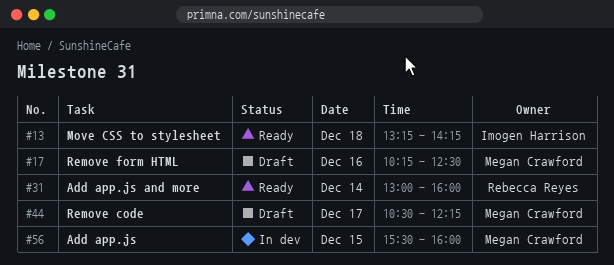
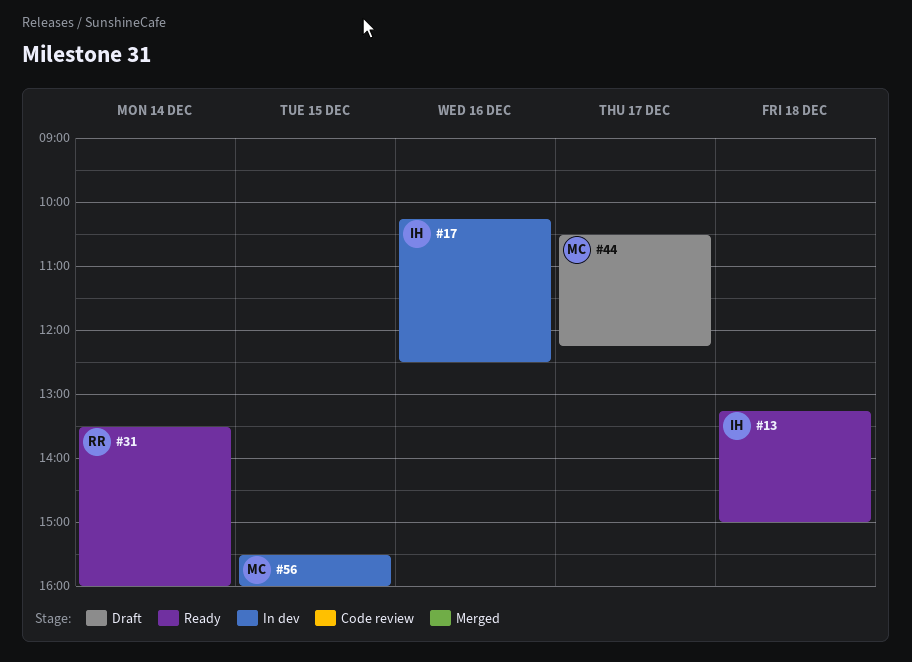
#13, ends: 14:15 -> 15:00
#17, status: Draft -> In dev
#17, owner: Megan Crawford -> Imogen Harrison
#31, begins: 13:00 -> 13:30

